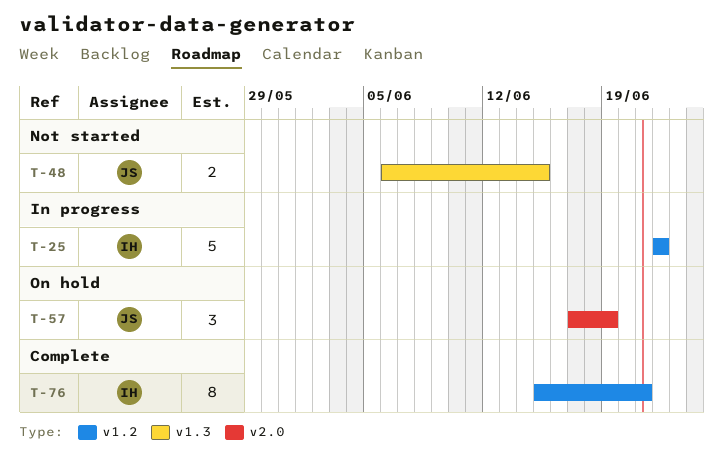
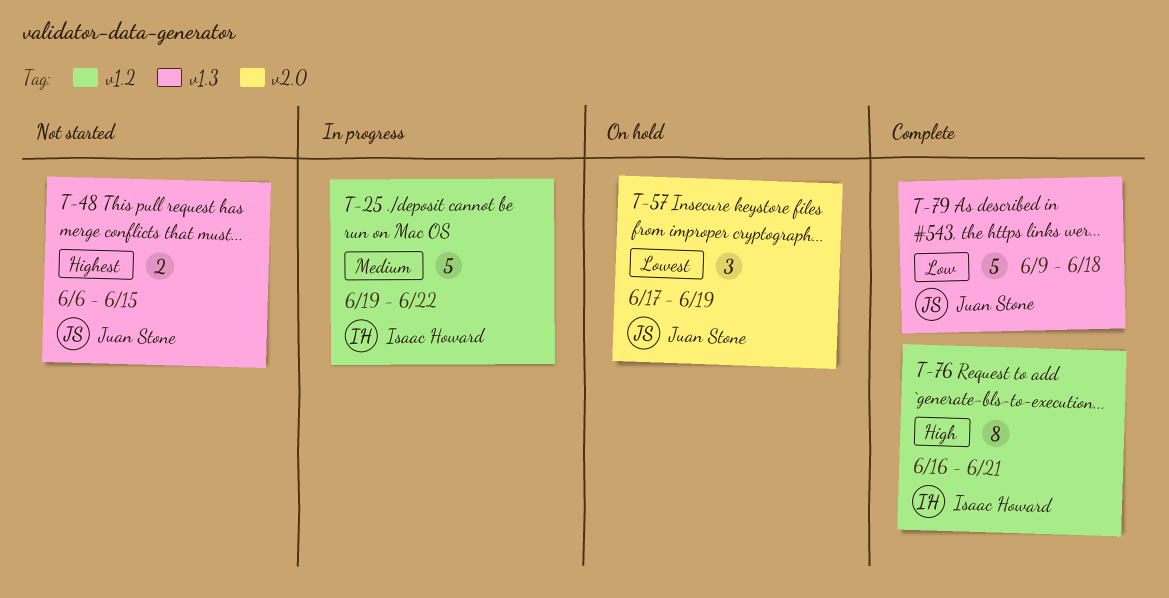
T-25, start: Jun 22 -> Jun 19
T-76, start: Jun 15 -> Jun 16
T-79: none -> present

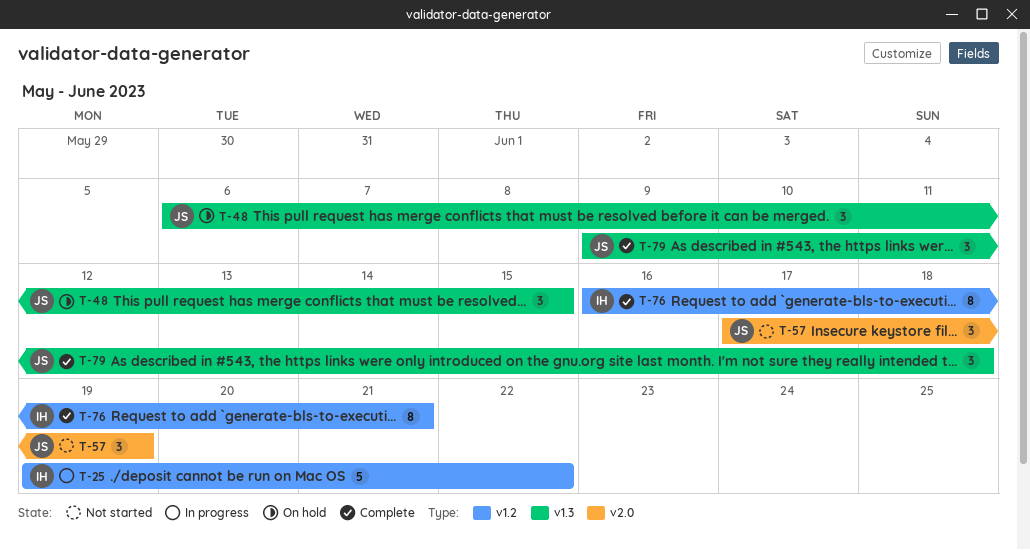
T-48, status: Not started -> On hold
T-48, estimate: 2 -> 3
T-57, status: On hold -> Not started
T-79, estimate: 5 -> 3

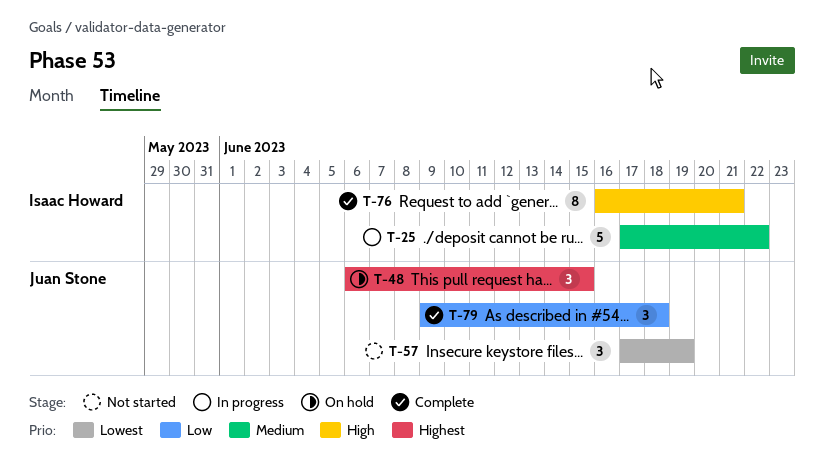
T-25, start: Jun 19 -> Jun 17

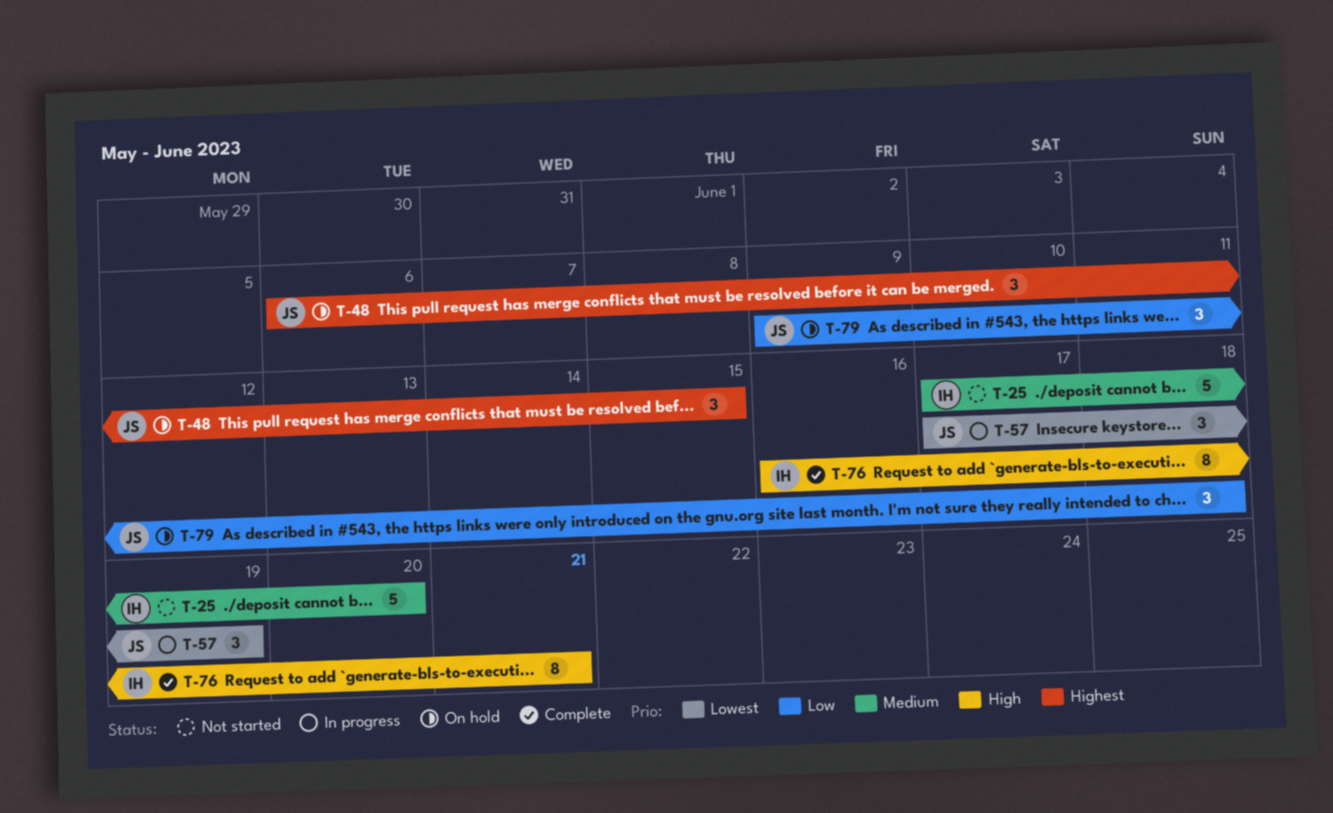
T-25, status: In progress -> Not started
T-25, due: Jun 22 -> Jun 20
T-57, status: Not started -> In progress
T-79, status: Complete -> On hold

